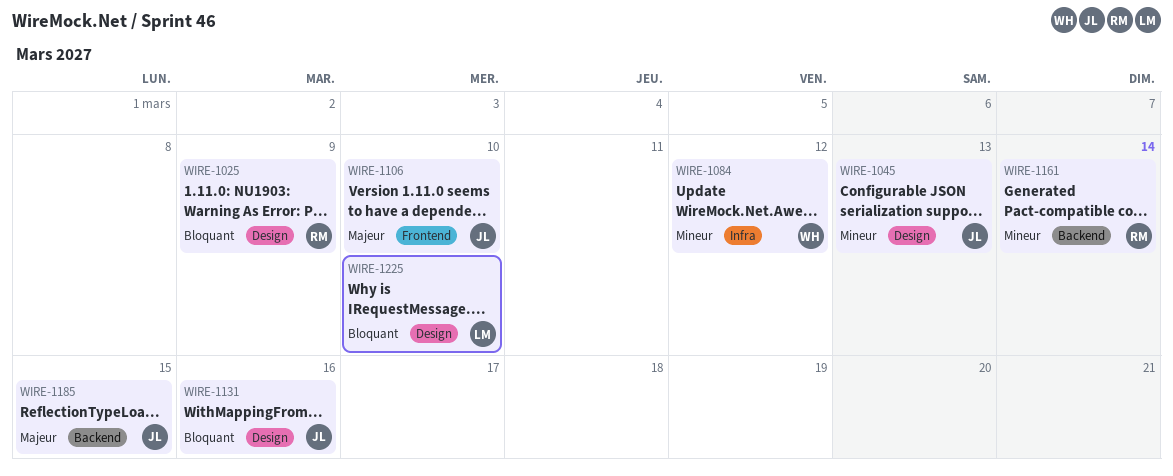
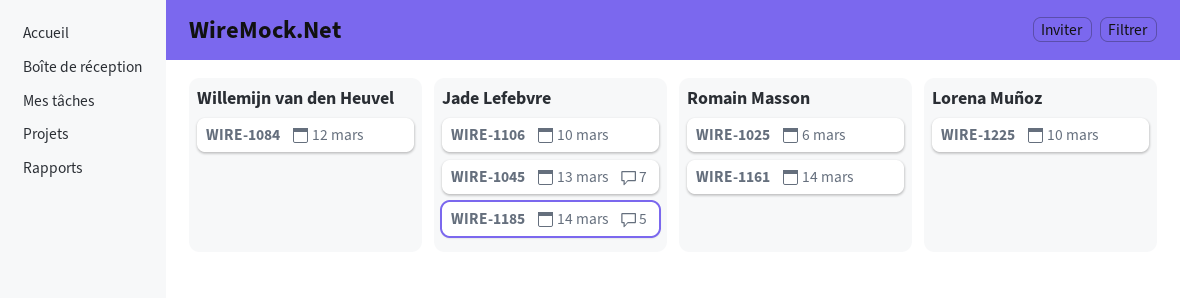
WIRE-1025, due: Mar 9 -> Mar 6
WIRE-1131: present -> none
WIRE-1185, due: Mar 15 -> Mar 14

